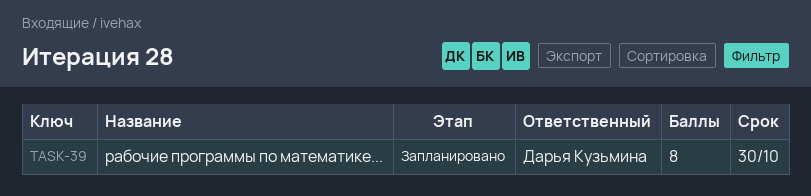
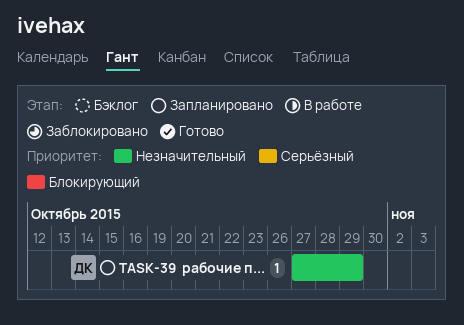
TASK-39, estimate: 8 -> 1
TASK-39, due: Oct 30 -> Oct 29

